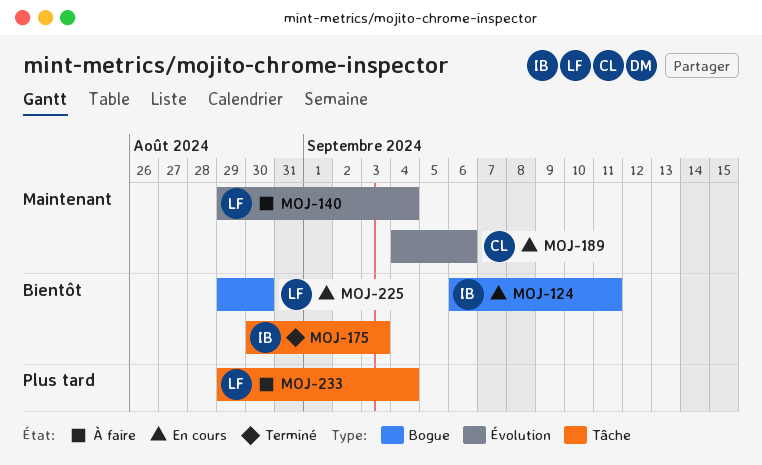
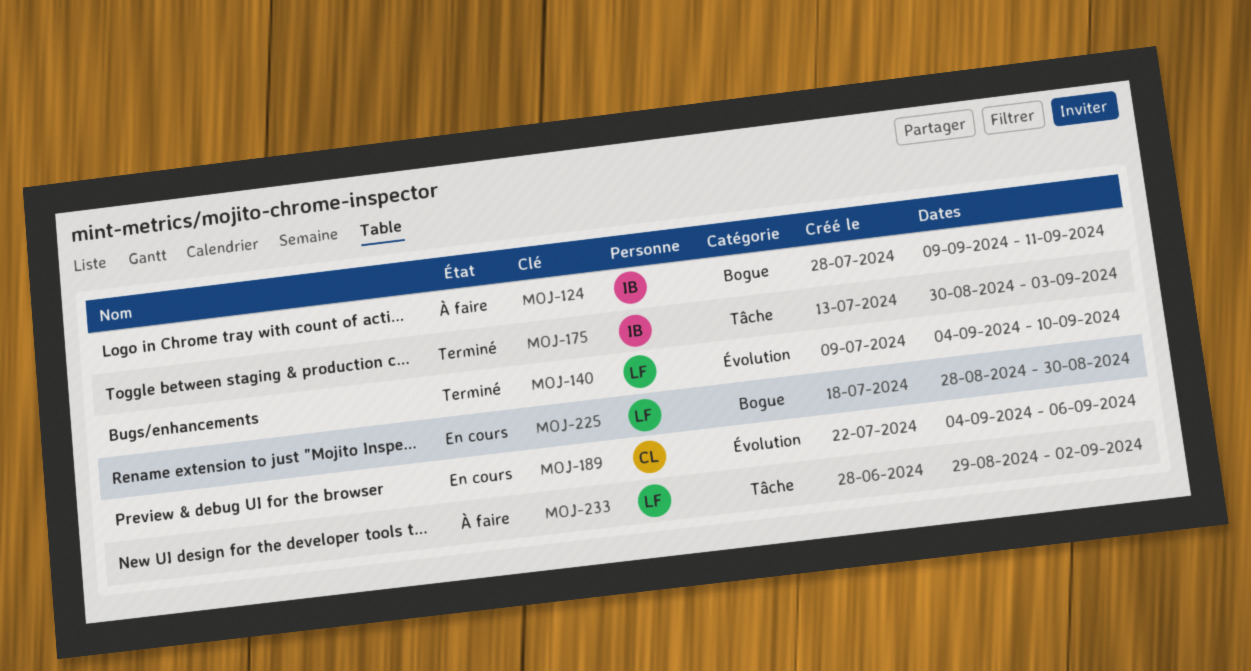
MOJ-124, status: En cours -> À faire
MOJ-124, start: Sep 6 -> Sep 9
MOJ-140, status: À faire -> Terminé
MOJ-140, start: Aug 29 -> Sep 4
MOJ-140, due: Sep 4 -> Sep 10
MOJ-225, start: Aug 29 -> Aug 28
MOJ-233, due: Sep 4 -> Sep 2

